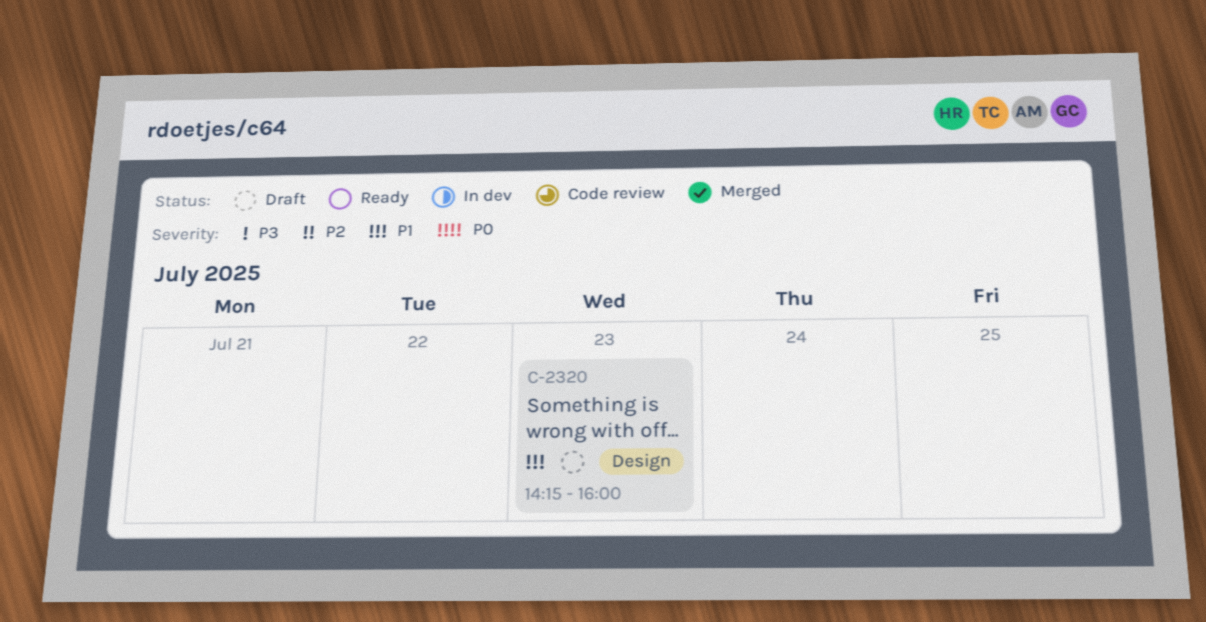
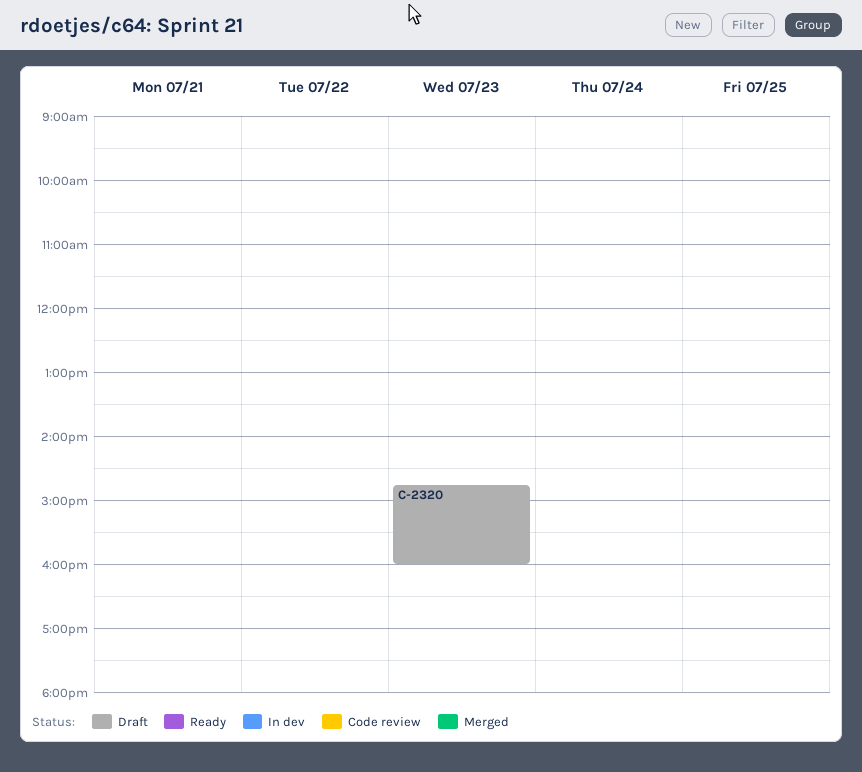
C-2320, begins: 14:15 -> 14:45

